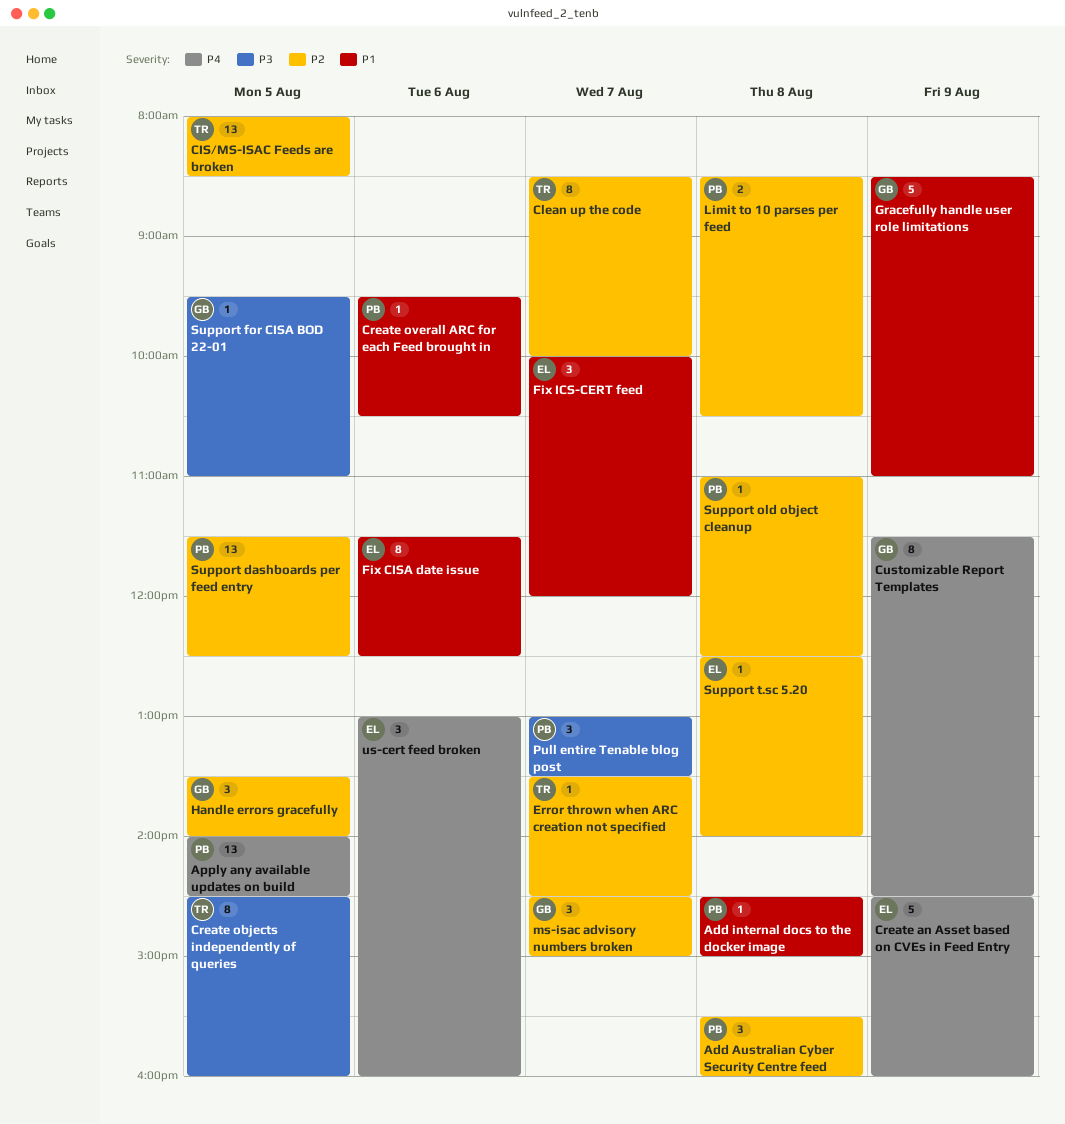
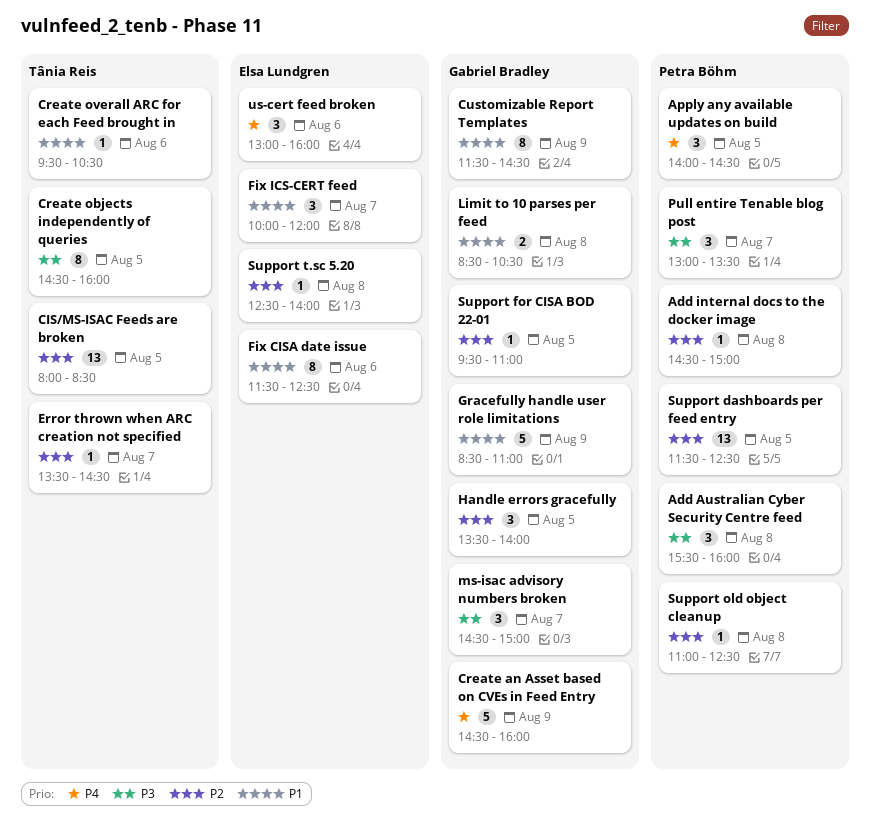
Add Australian Cyber Security Centre feed, priority: P2 -> P3
Add internal docs to the docker image, priority: P1 -> P2
Apply any available updates on build, estimate: 13 -> 3
Clean up the code: present -> none
Create an Asset based on CVEs in Feed Entry, owner: Elsa Lundgren -> Gabriel Bradley
Create overall ARC for each Feed brought in, owner: Petra Böhm -> Tânia Reis
Customizable Report Templates, priority: P4 -> P1
Limit to 10 parses per feed, owner: Petra Böhm -> Gabriel Bradley
Limit to 10 parses per feed, priority: P2 -> P1
ms-isac advisory numbers broken, priority: P2 -> P3
Support for CISA BOD 22-01, priority: P3 -> P2

